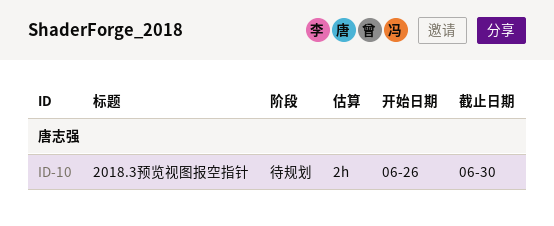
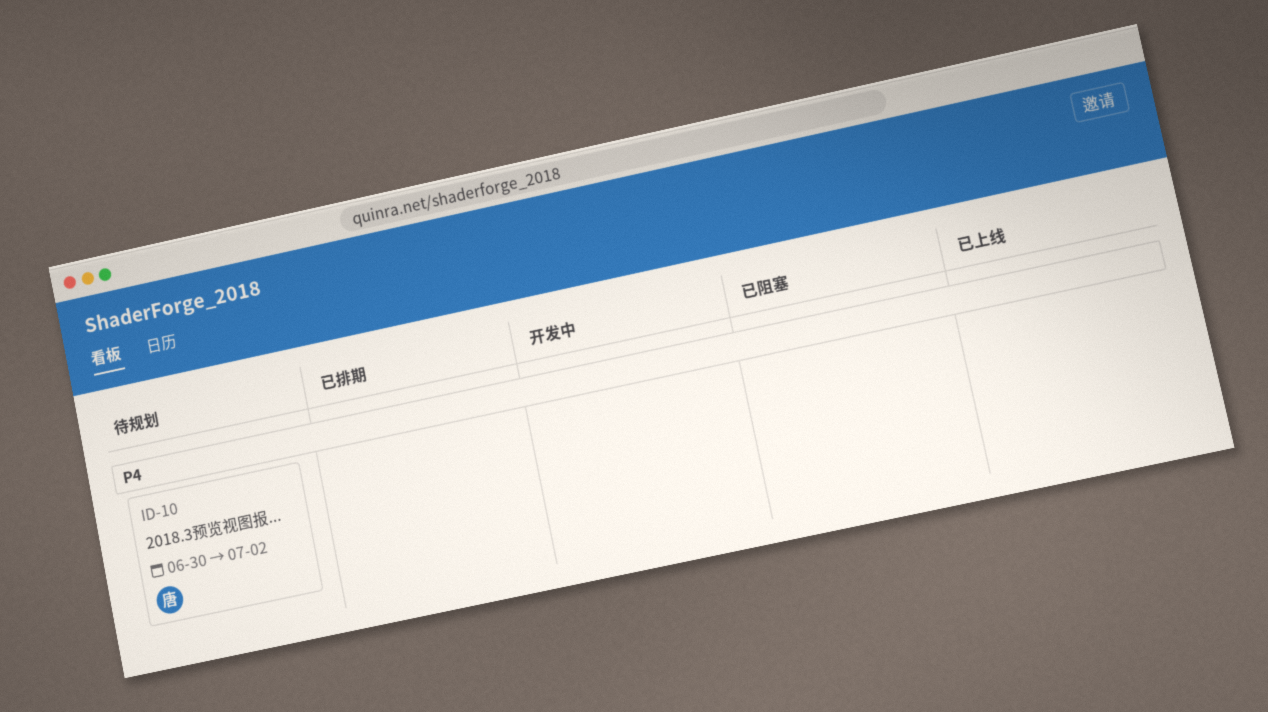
ID-10, start: Jun 26 -> Jun 30
ID-10, due: Jun 30 -> Jul 2

